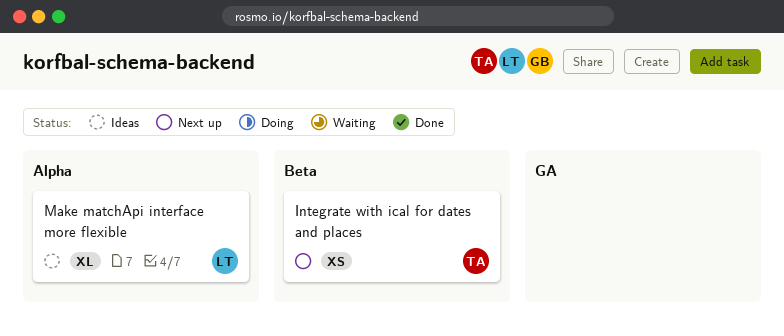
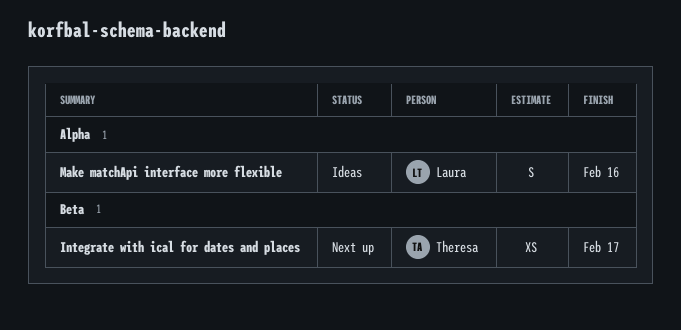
Make matchApi interface more flexible, estimate: XL -> S

